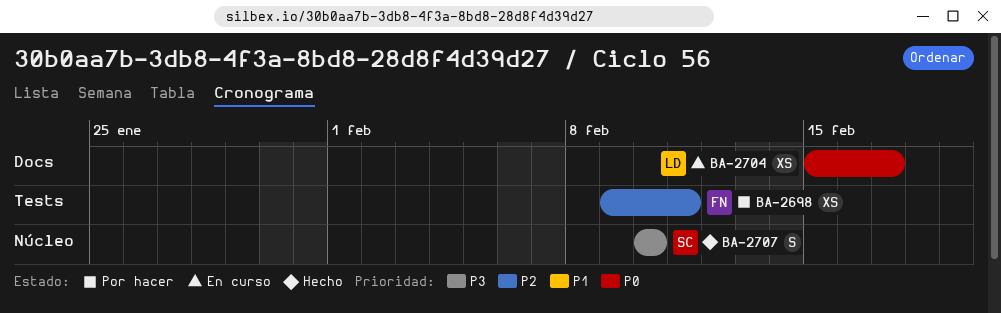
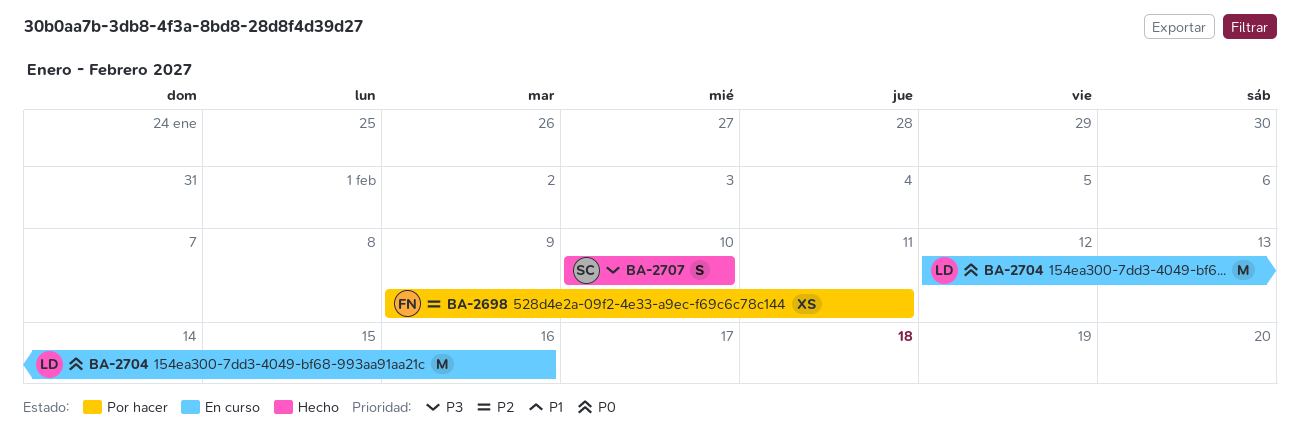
BA-2704, estimate: XS -> M
BA-2704, start: Feb 15 -> Feb 12
BA-2704, due: Feb 17 -> Feb 16

